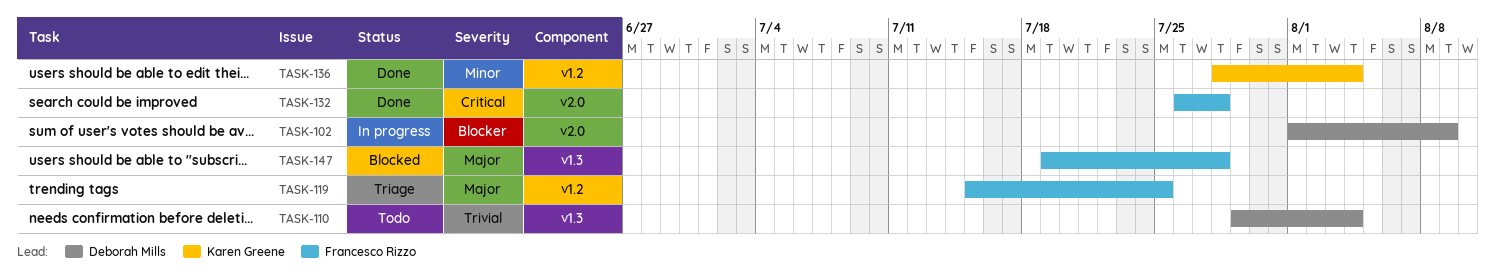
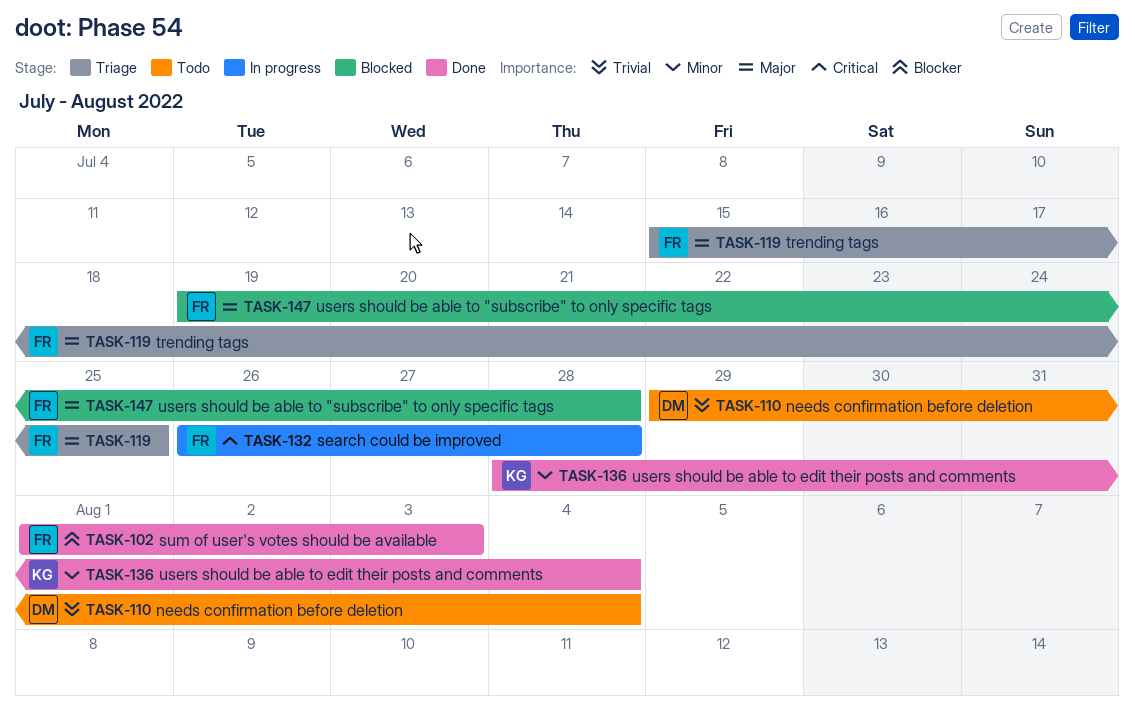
TASK-102, status: In progress -> Done
TASK-102, owner: Deborah Mills -> Francesco Rizzo
TASK-102, due: Aug 9 -> Aug 3
TASK-132, status: Done -> In progress

